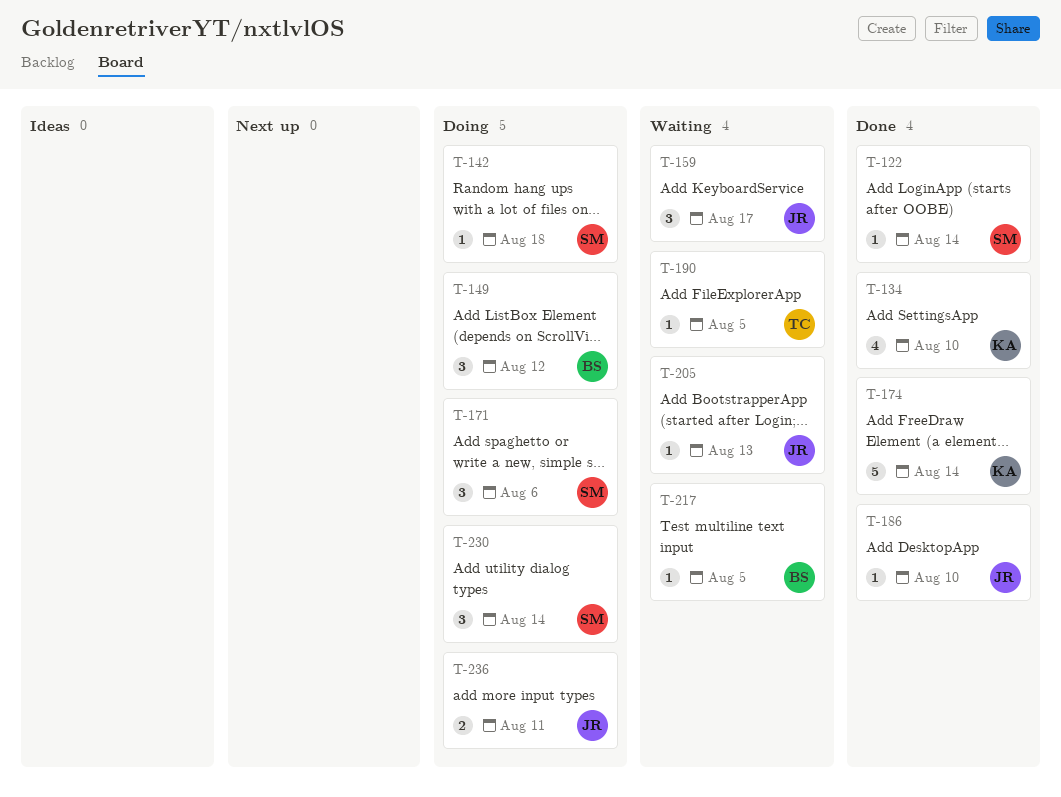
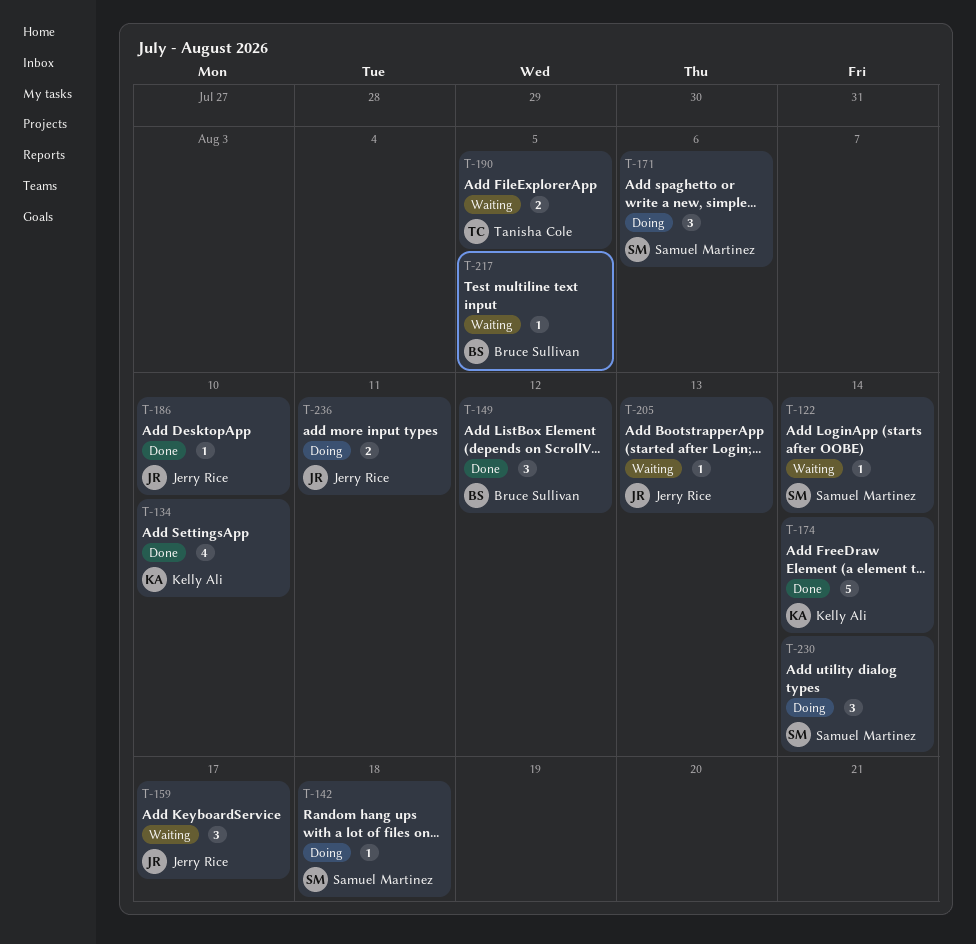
T-122, status: Done -> Waiting
T-149, status: Doing -> Done
T-190, estimate: 1 -> 2

